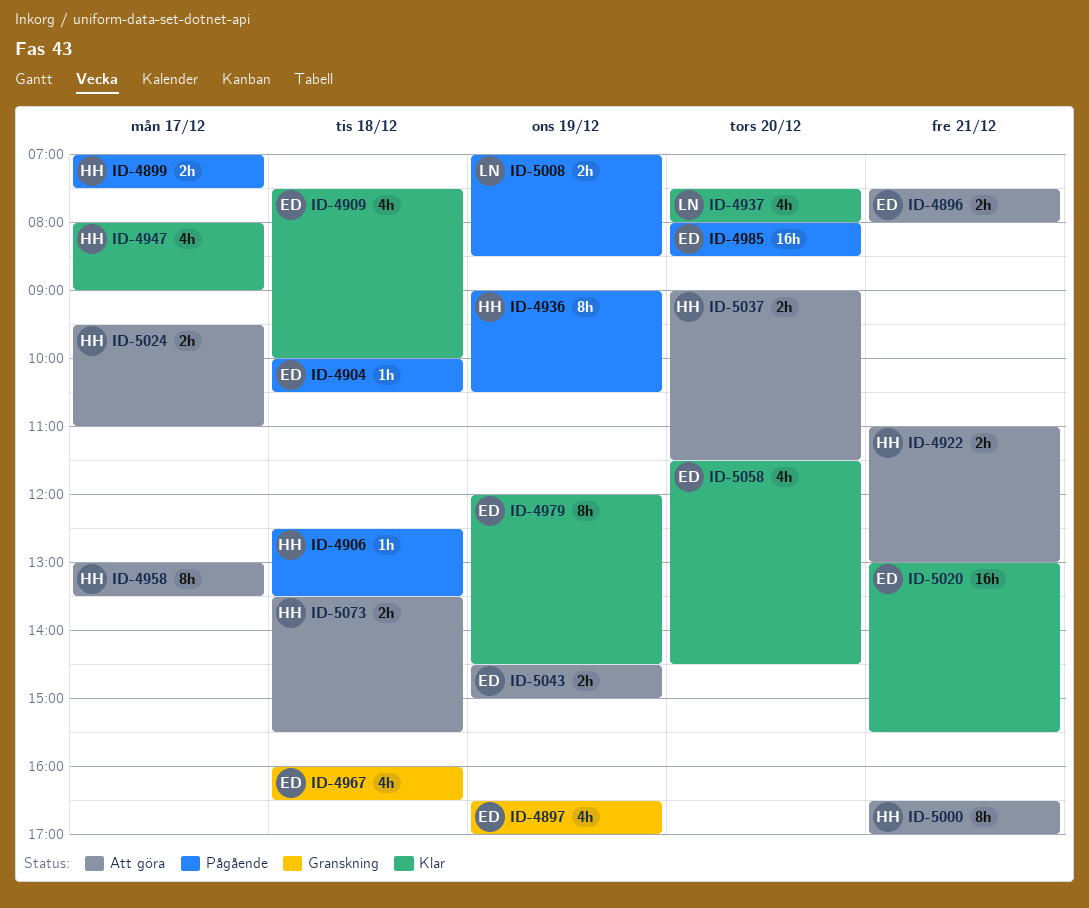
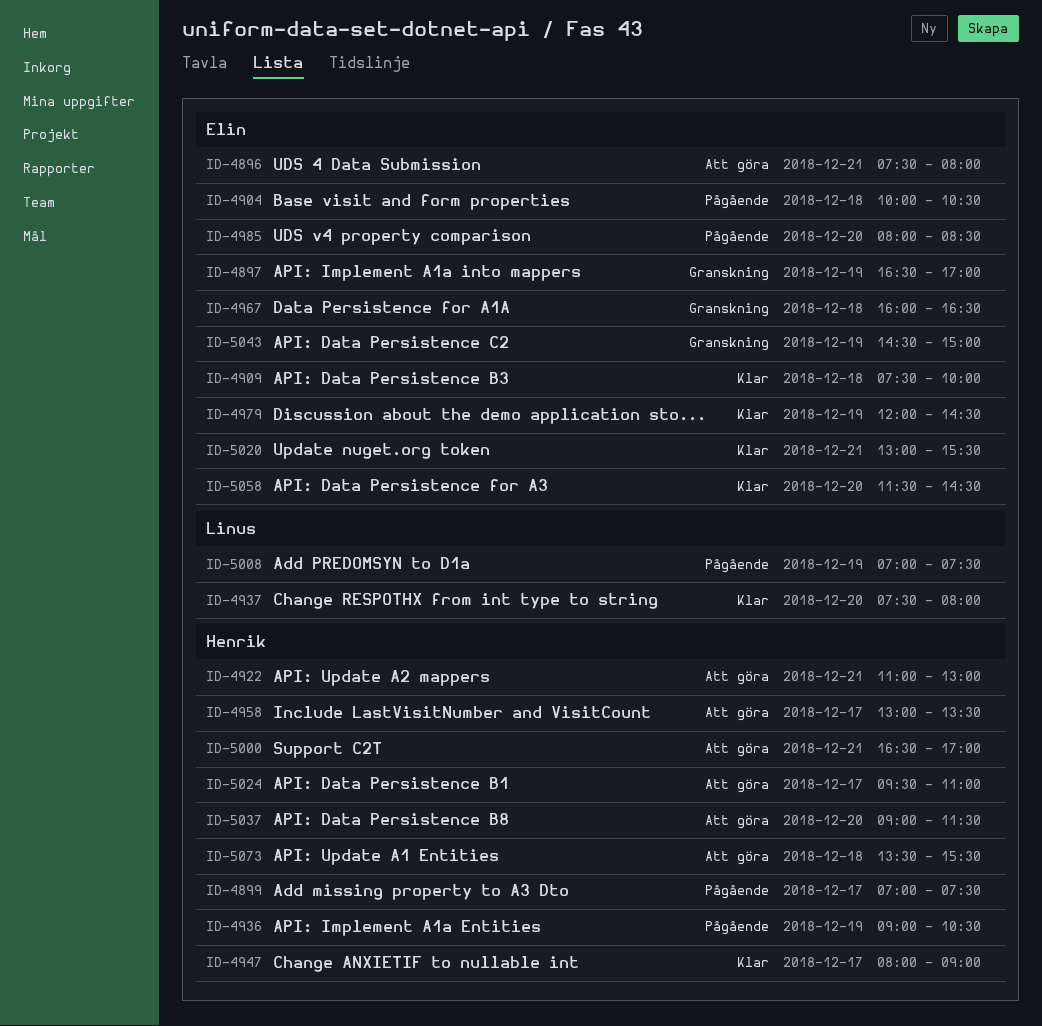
ID-4906: present -> none
ID-5008, ends: 08:30 -> 07:30
ID-5043, status: Att göra -> Granskning

